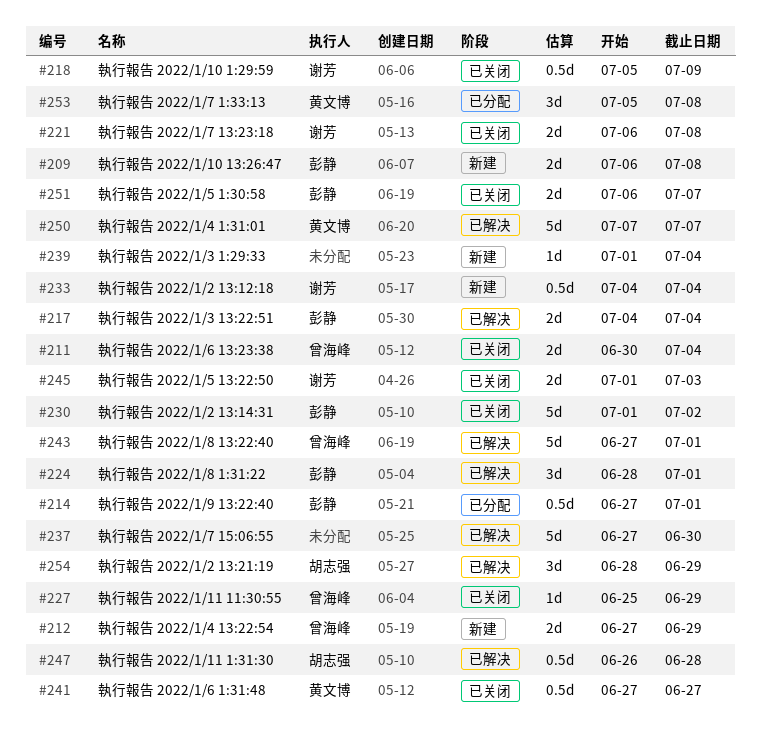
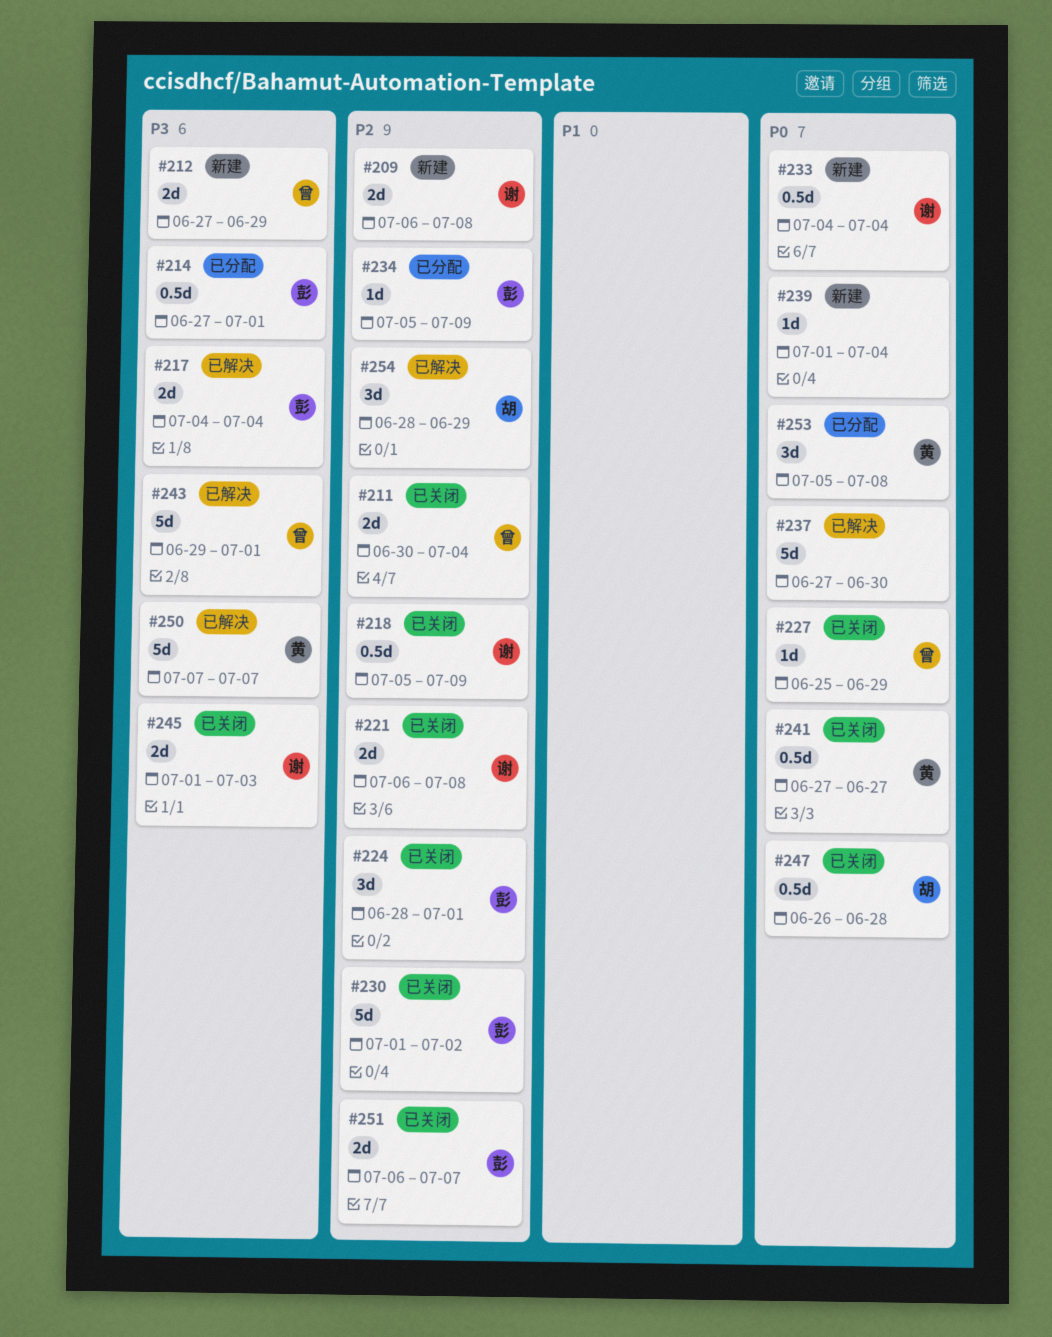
#209, owner: 彭静 -> 谢芳
#224, status: 已解决 -> 已关闭
#234: none -> present
#243, start: Jun 27 -> Jun 29
#247, status: 已解决 -> 已关闭

